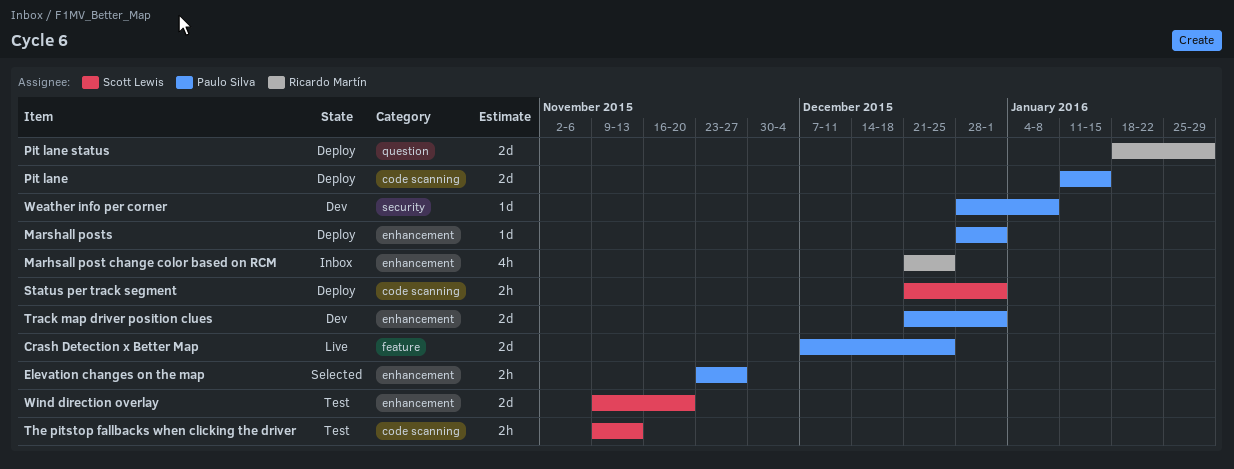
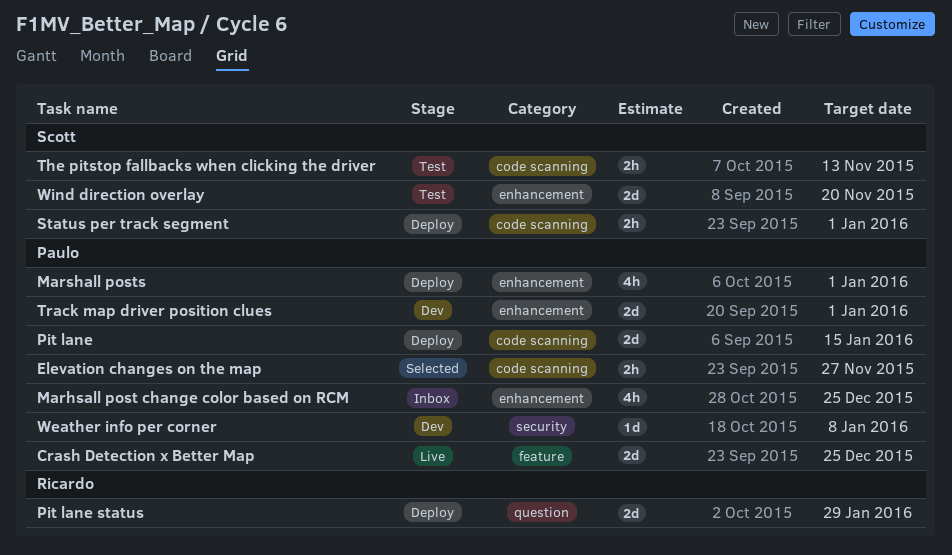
Elevation changes on the map, label: enhancement -> code scanning
Marhsall post change color based on RCM, owner: Ricardo Martín -> Paulo Silva
Marshall posts, estimate: 1d -> 4h

